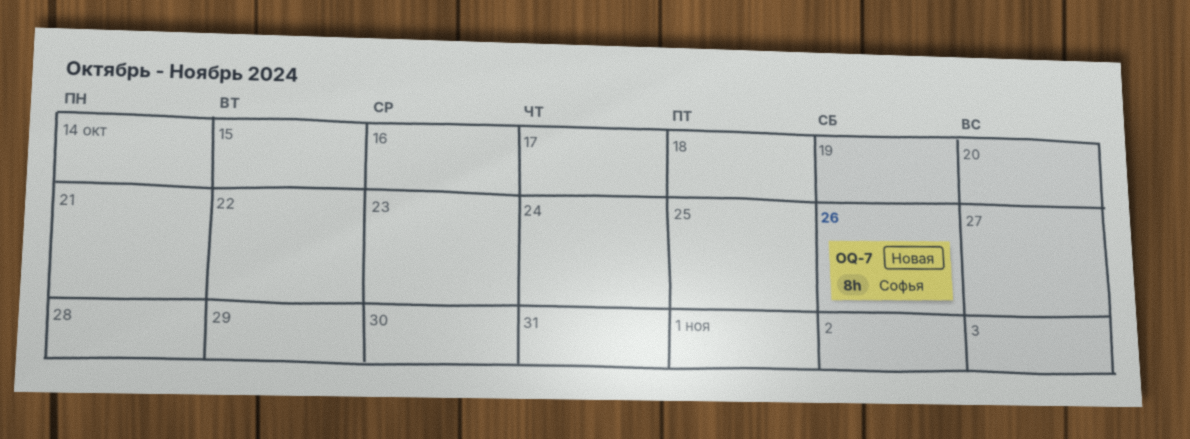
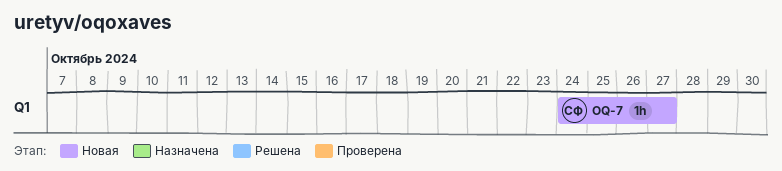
OQ-7, estimate: 8h -> 1h
OQ-7, due: Oct 26 -> Oct 27

